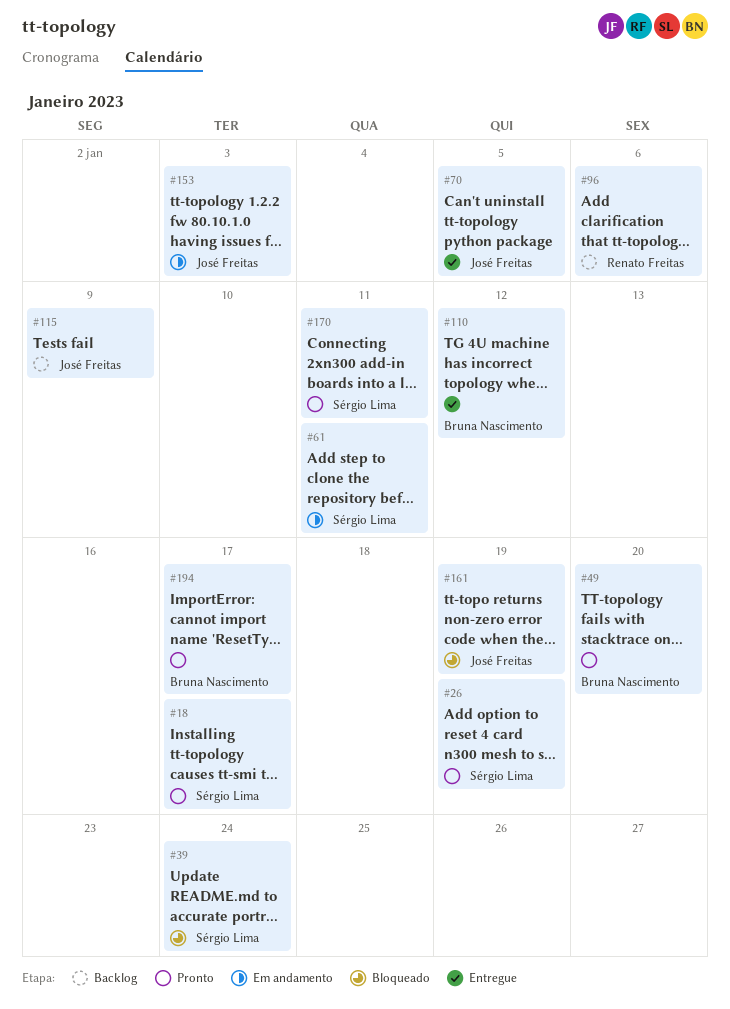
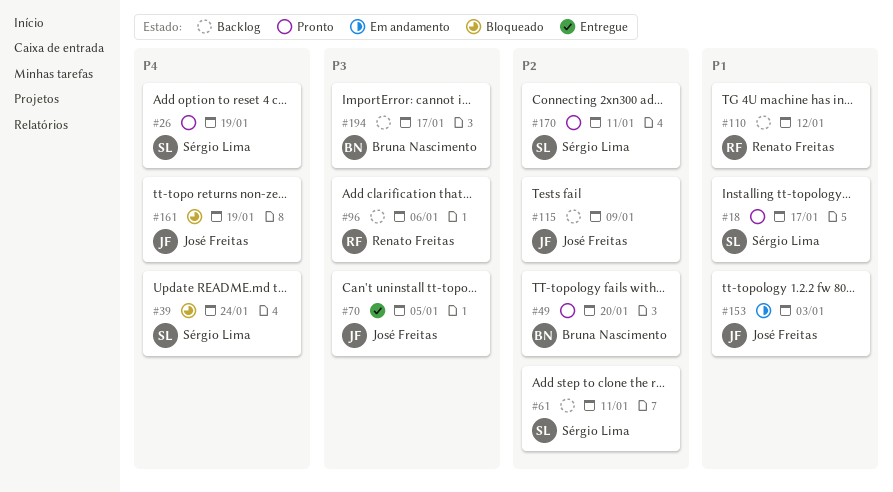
#61, status: Em andamento -> Backlog
#110, status: Entregue -> Backlog
#110, owner: Bruna Nascimento -> Renato Freitas
#194, status: Pronto -> Backlog

